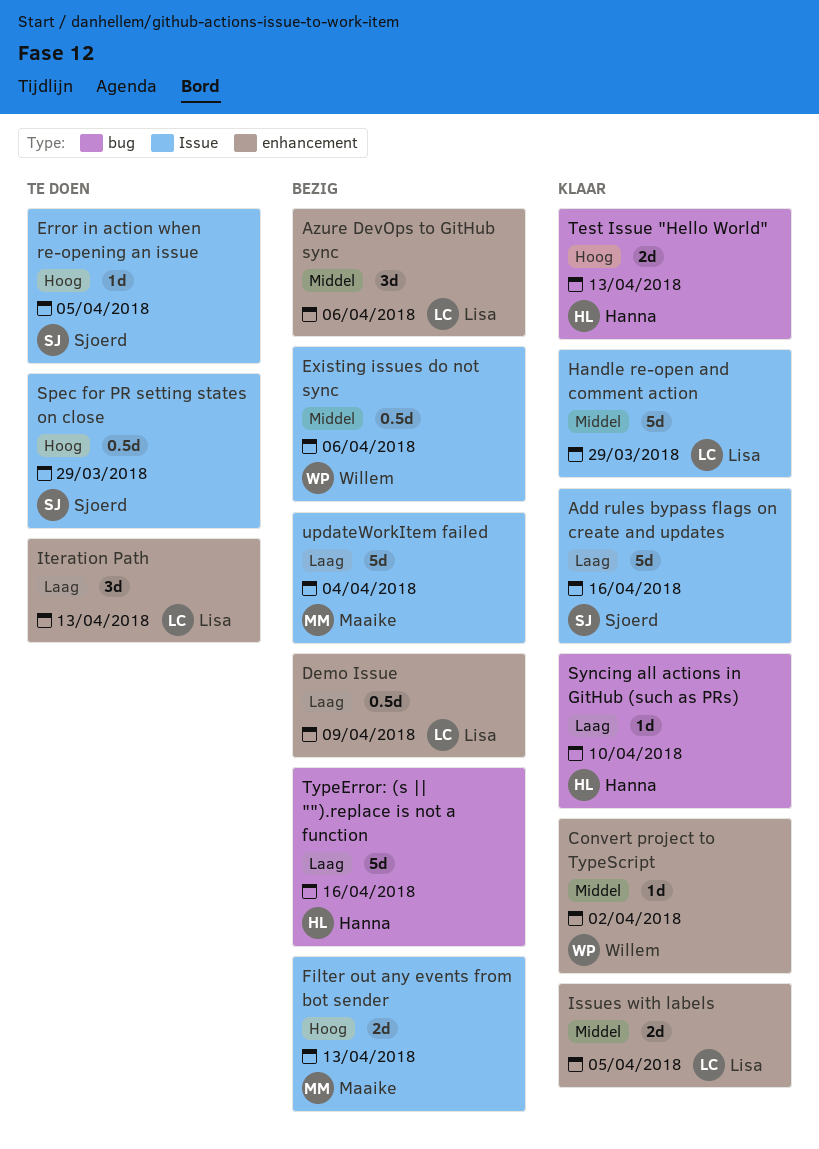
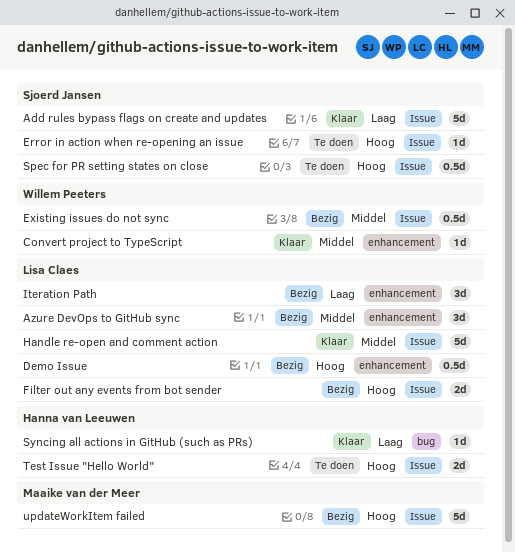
Demo Issue, priority: Laag -> Hoog
Filter out any events from bot sender, owner: Maaike van der Meer -> Lisa Claes
Issues with labels: present -> none
Iteration Path, status: Te doen -> Bezig
Test Issue "Hello World", status: Klaar -> Te doen
Test Issue "Hello World", label: bug -> Issue
TypeError: (s || "").replace is not a function: present -> none
updateWorkItem failed, priority: Laag -> Hoog

